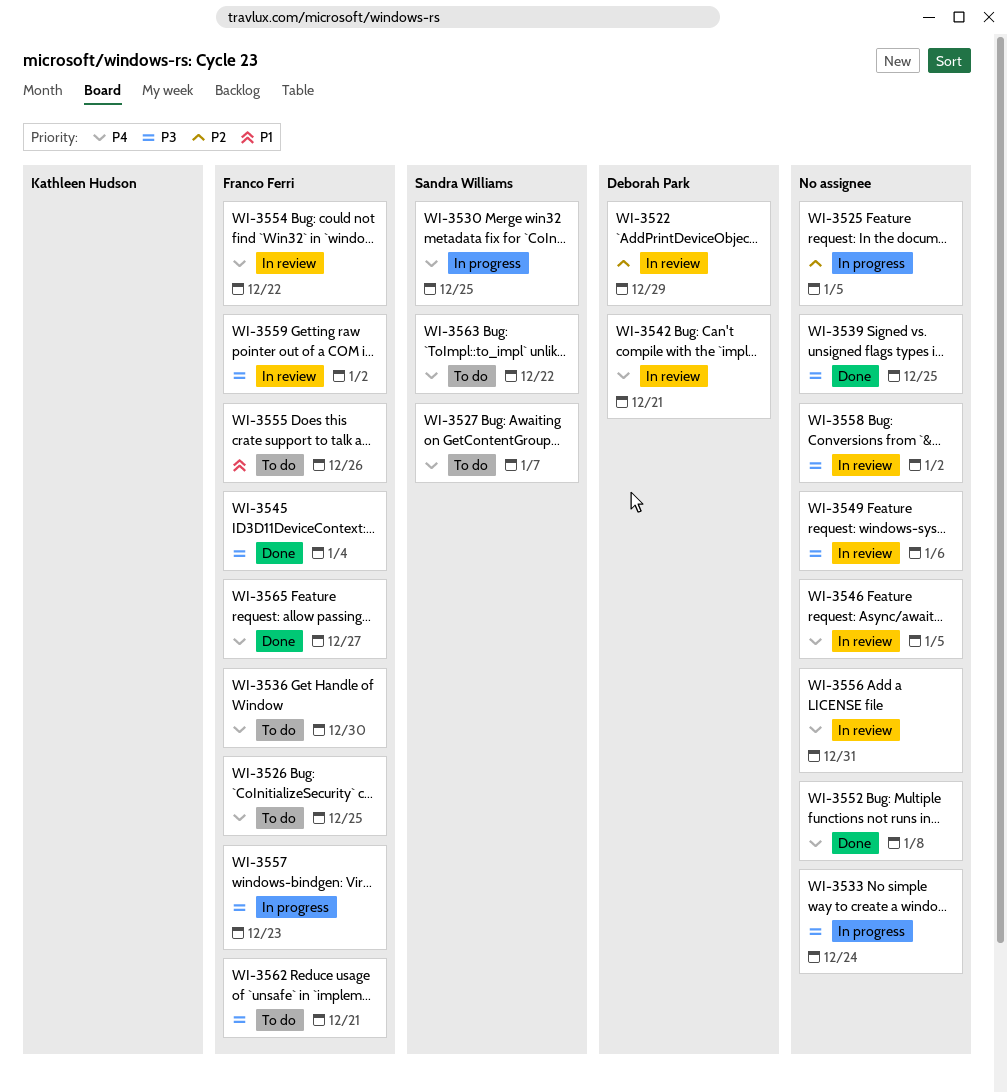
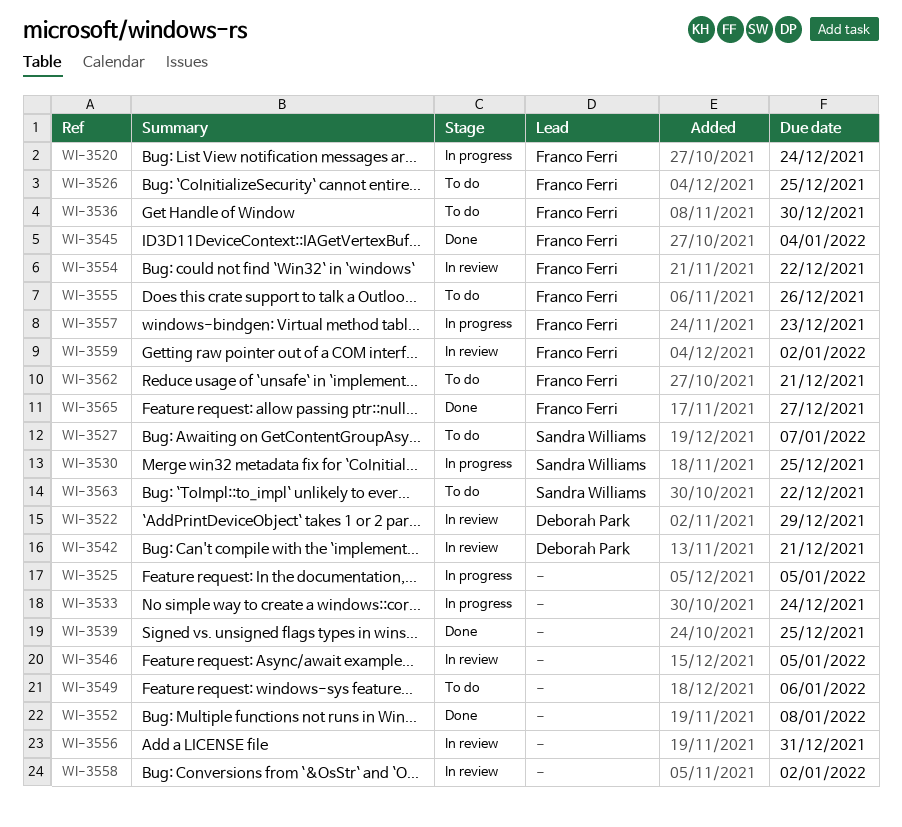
WI-3520: none -> present
WI-3549, status: In review -> To do

